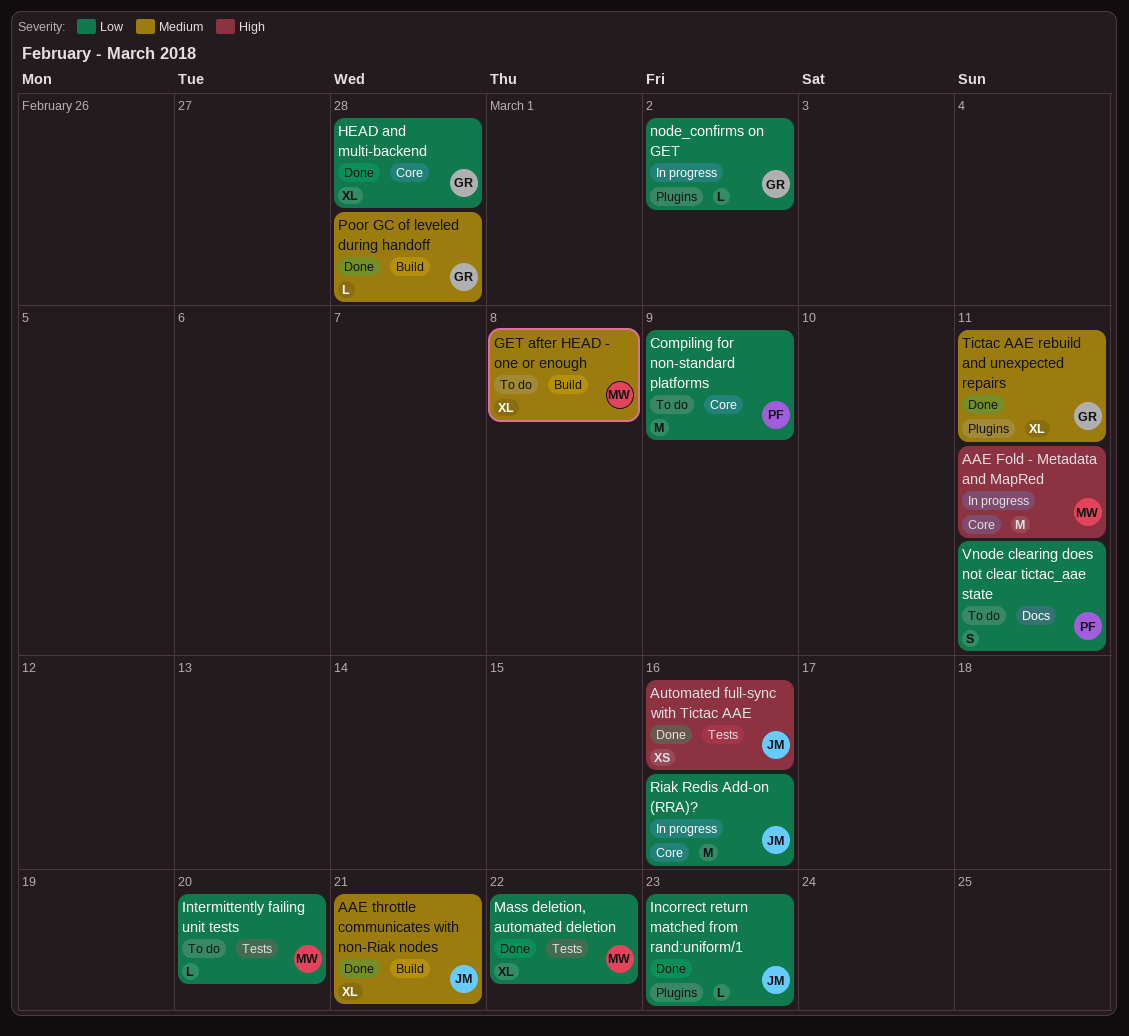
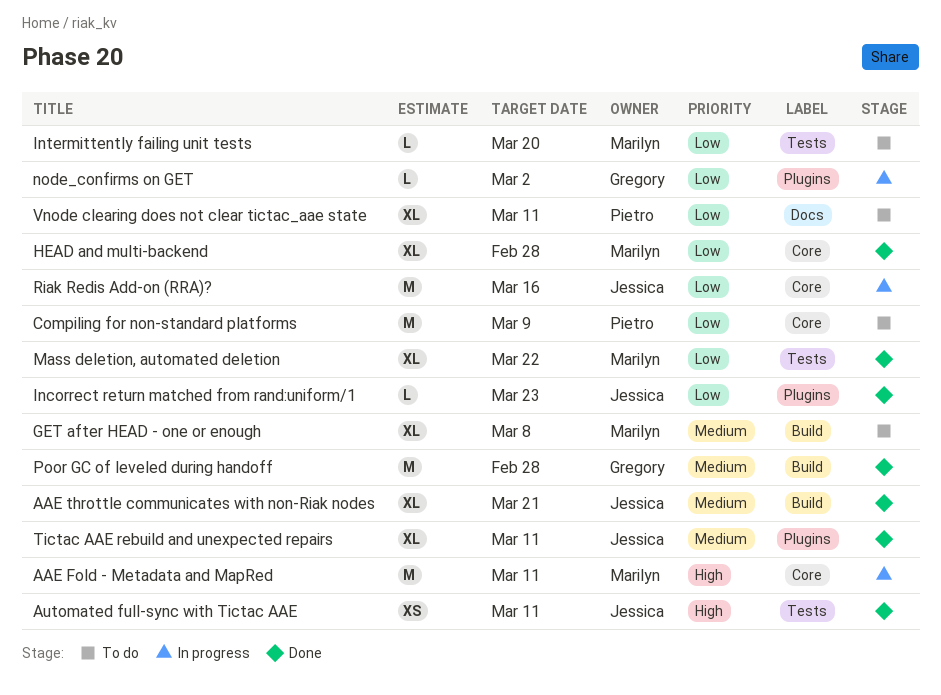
Automated full-sync with Tictac AAE, due: Mar 16 -> Mar 11
HEAD and multi-backend, owner: Gregory -> Marilyn
Poor GC of leveled during handoff, estimate: L -> M
Tictac AAE rebuild and unexpected repairs, owner: Gregory -> Jessica
Vnode clearing does not clear tictac_aae state, estimate: S -> XL

